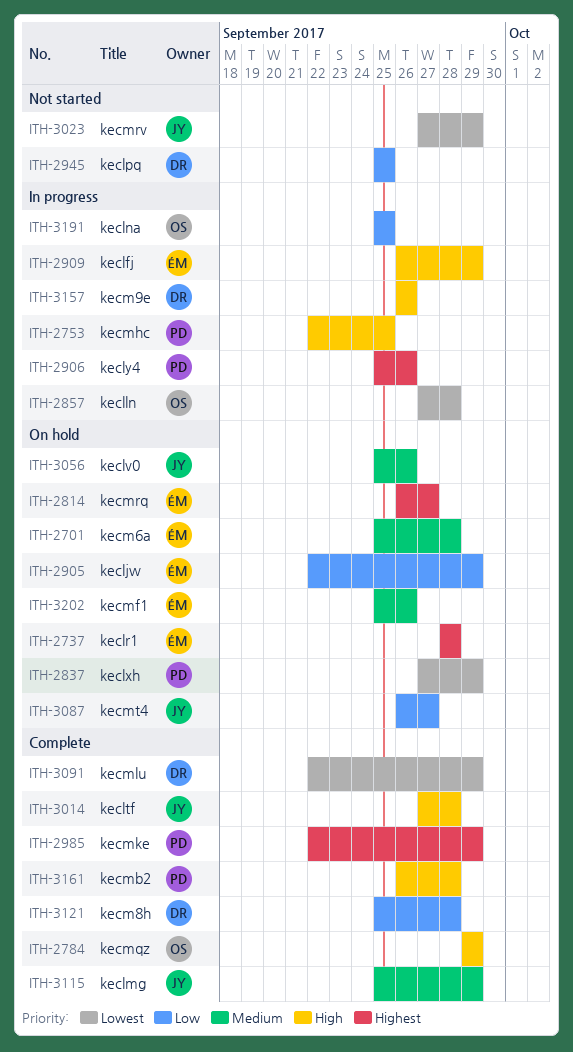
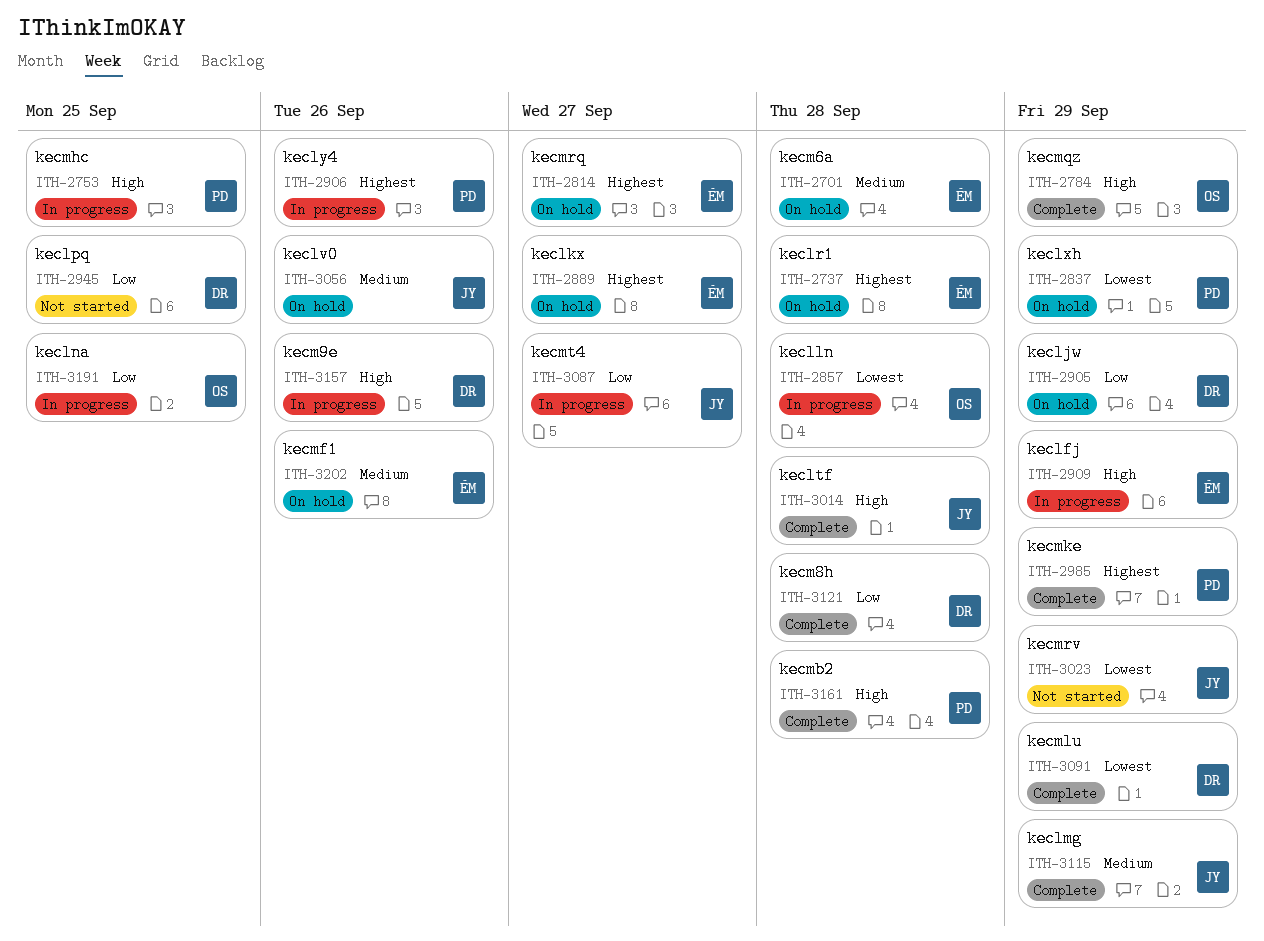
ITH-2889: none -> present
ITH-2905, owner: ÉM -> DR
ITH-3087, status: On hold -> In progress

